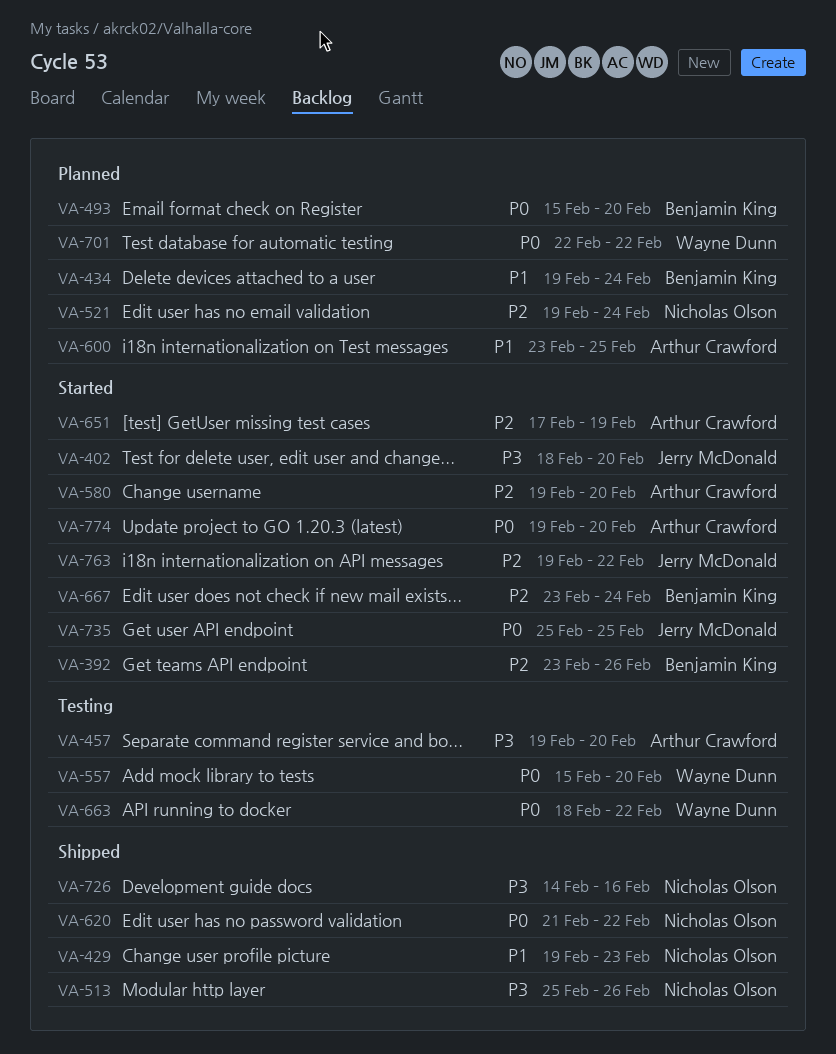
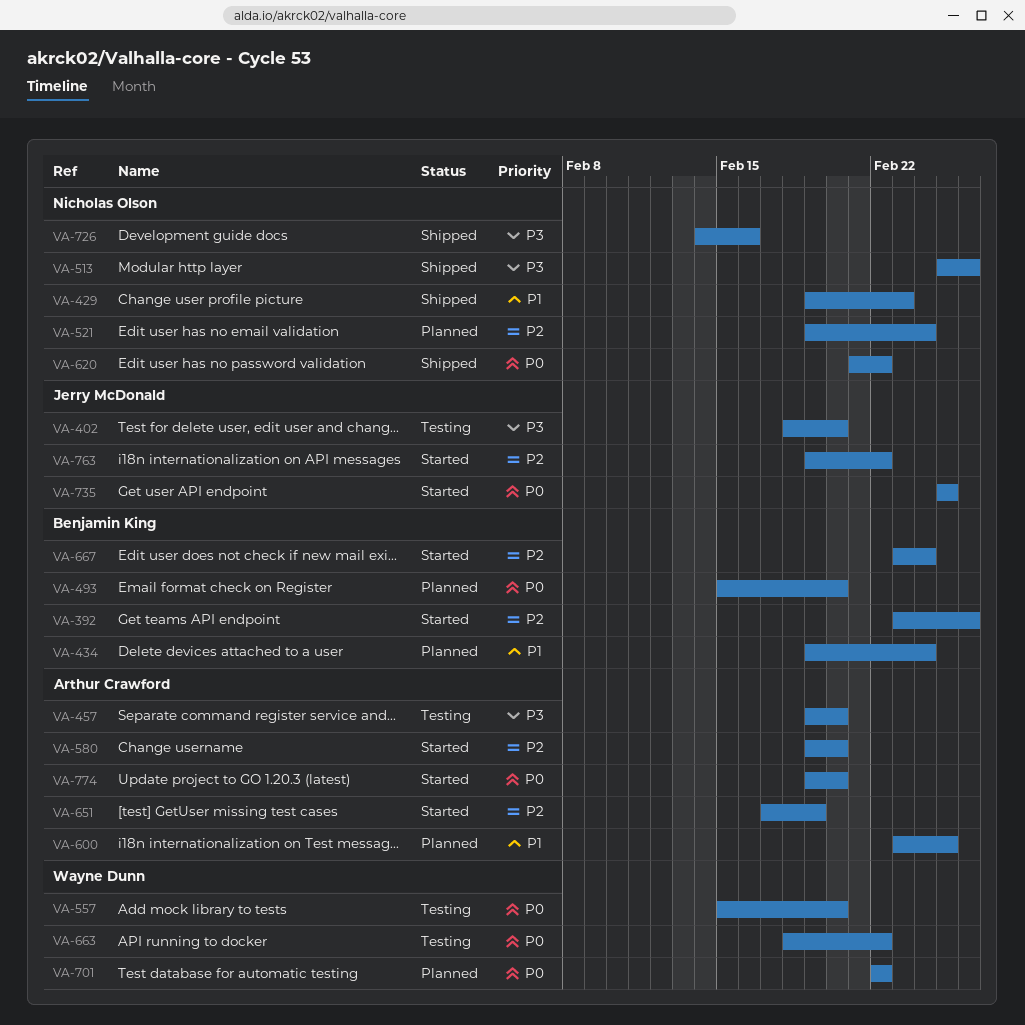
VA-402, status: Started -> Testing

